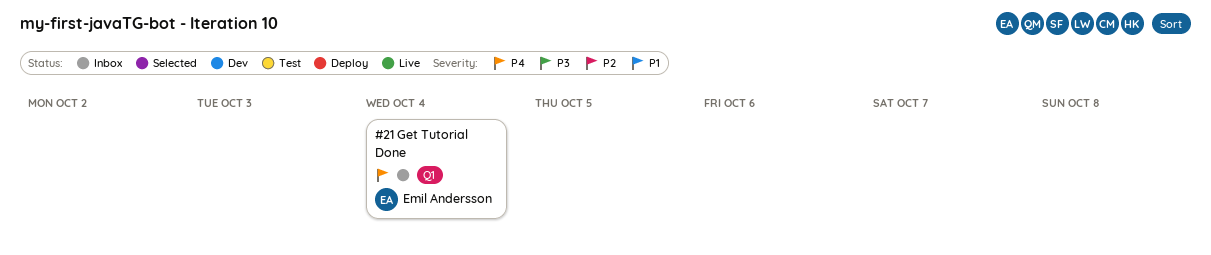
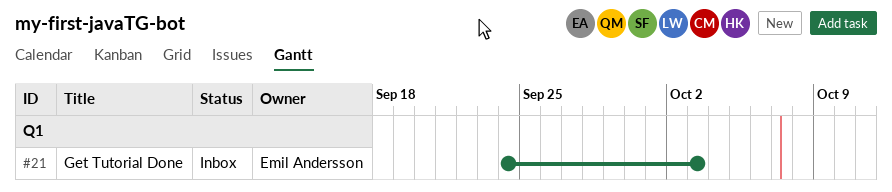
#21, due: Oct 4 -> Oct 3

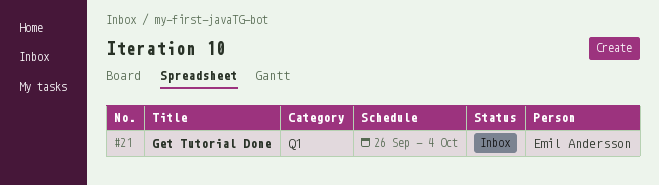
#21, start: Sep 24 -> Sep 26
#21, due: Oct 3 -> Oct 4

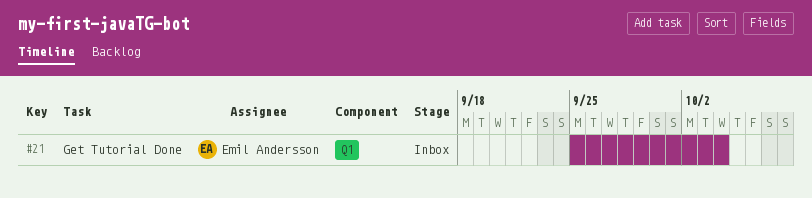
#21, start: Sep 26 -> Sep 25

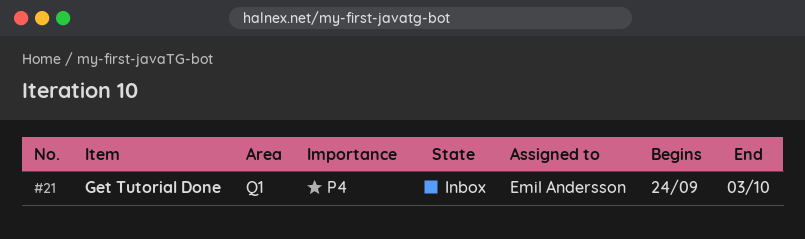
#21, start: Sep 25 -> Sep 24
#21, due: Oct 4 -> Oct 3

